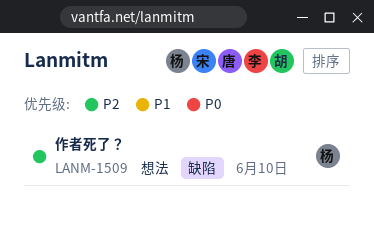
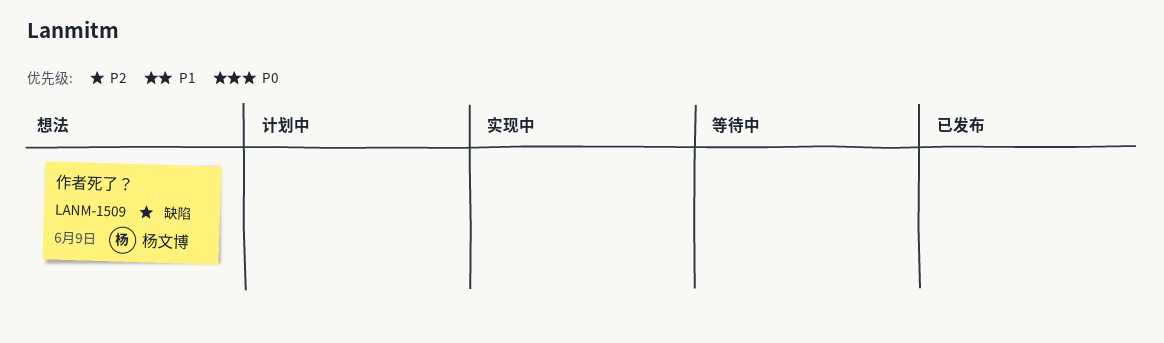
LANM-1509, due: Jun 10 -> Jun 9

